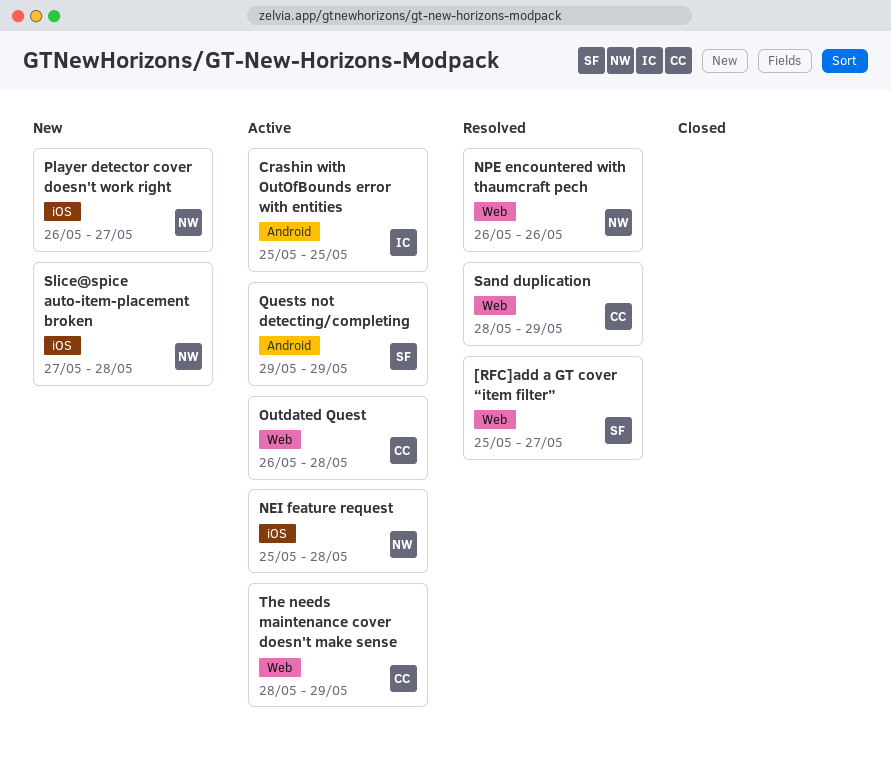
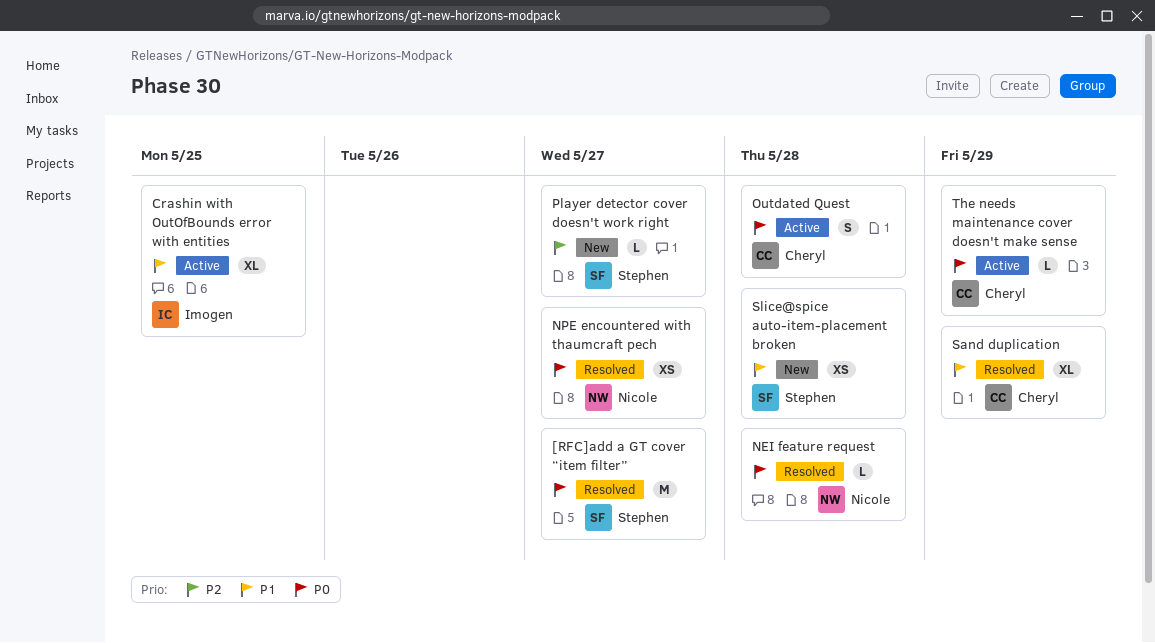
NEI feature request, status: Active -> Resolved
NPE encountered with thaumcraft pech, due: May 26 -> May 27
Player detector cover doesn't work right, owner: Nicole -> Stephen
Quests not detecting/completing: present -> none
Slice@spice auto-item-placement broken, owner: Nicole -> Stephen

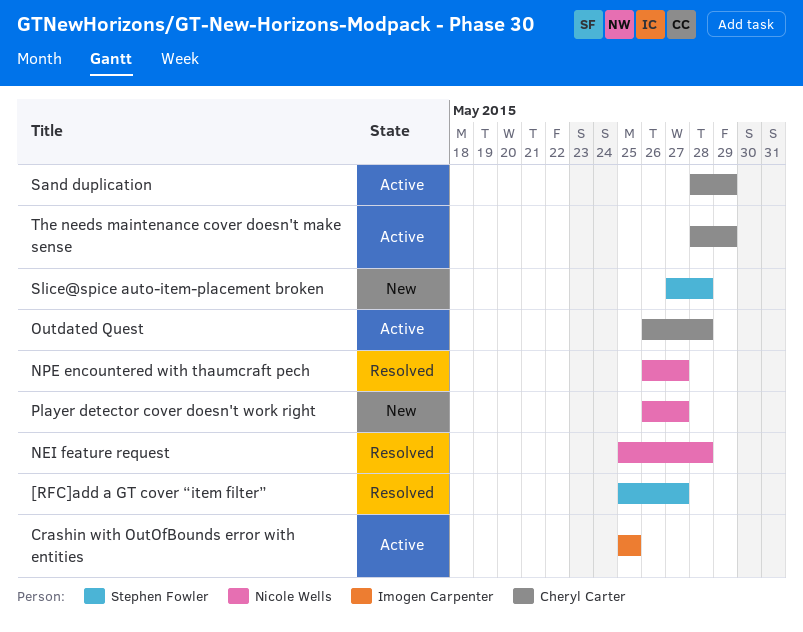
Player detector cover doesn't work right, owner: Stephen Fowler -> Nicole Wells
Sand duplication, status: Resolved -> Active

